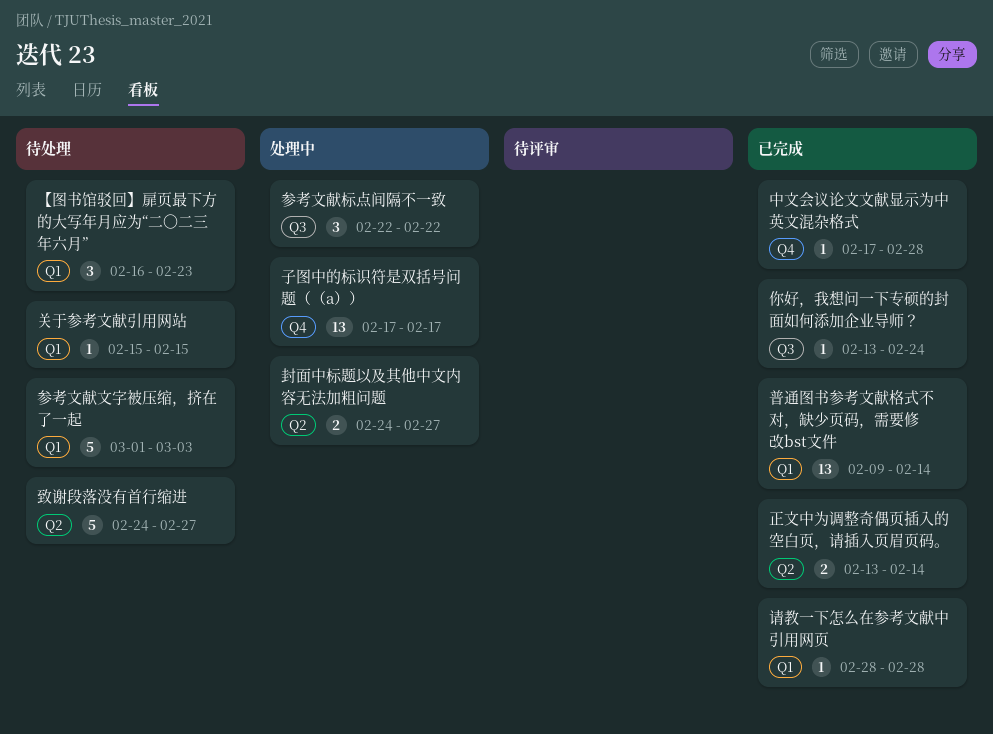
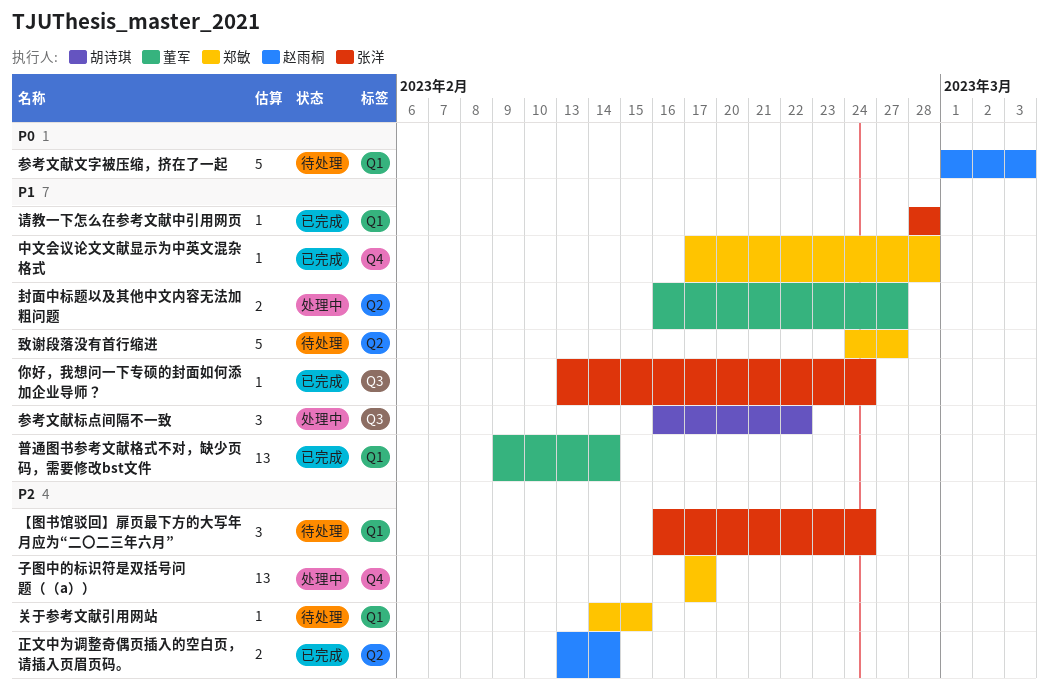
【图书馆驳回】扉页最下方的大写年月应为“二〇二三年六月”, due: Feb 23 -> Feb 24
关于参考文献引用网站, start: Feb 15 -> Feb 14
参考文献标点间隔不一致, start: Feb 22 -> Feb 16
封面中标题以及其他中文内容无法加粗问题, start: Feb 24 -> Feb 16

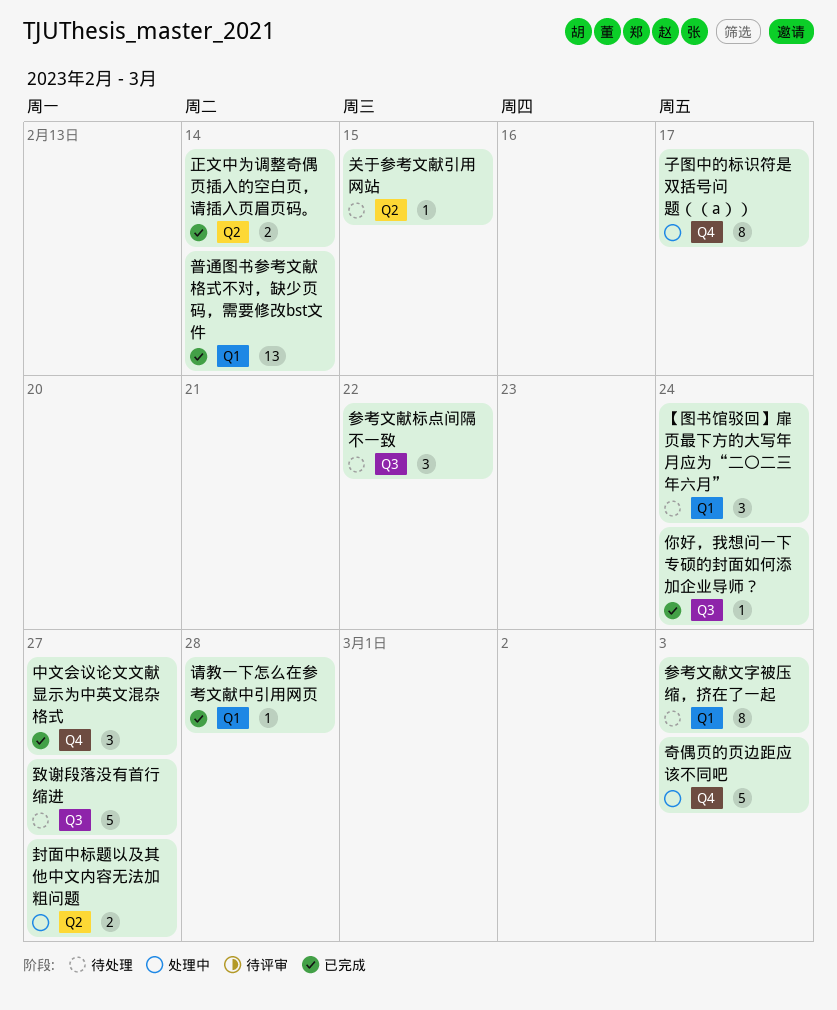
中文会议论文文献显示为中英文混杂格式, estimate: 1 -> 3
中文会议论文文献显示为中英文混杂格式, due: Feb 28 -> Feb 27
关于参考文献引用网站, label: Q1 -> Q2
参考文献文字被压缩，挤在了一起, estimate: 5 -> 8
参考文献标点间隔不一致, status: 处理中 -> 待处理
奇偶页的页边距应该不同吧: none -> present
子图中的标识符是双括号问题（（a））, estimate: 13 -> 8
致谢段落没有首行缩进, label: Q2 -> Q3

